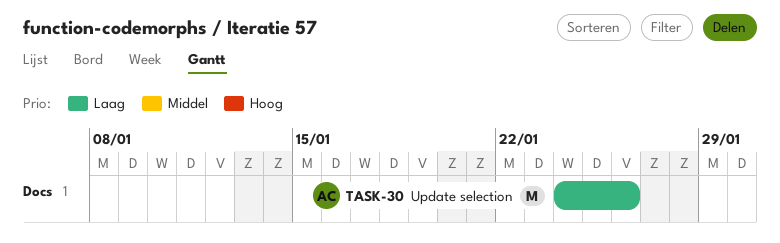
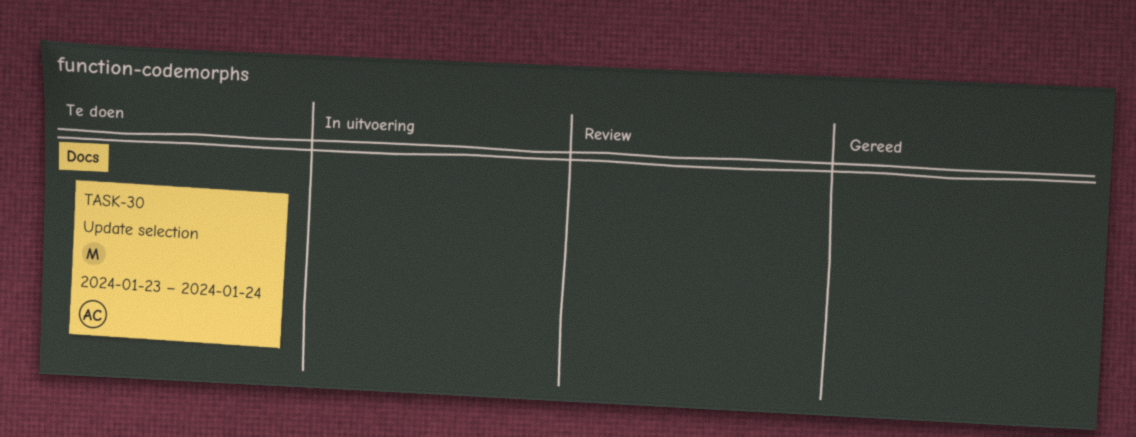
TASK-30, start: Jan 24 -> Jan 23
TASK-30, due: Jan 26 -> Jan 24

